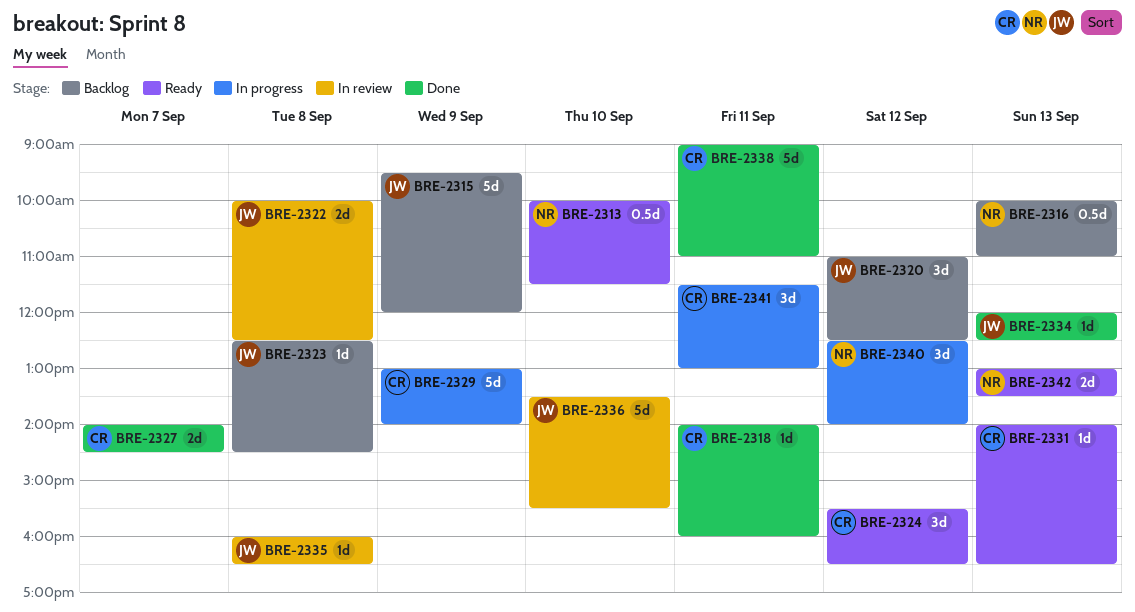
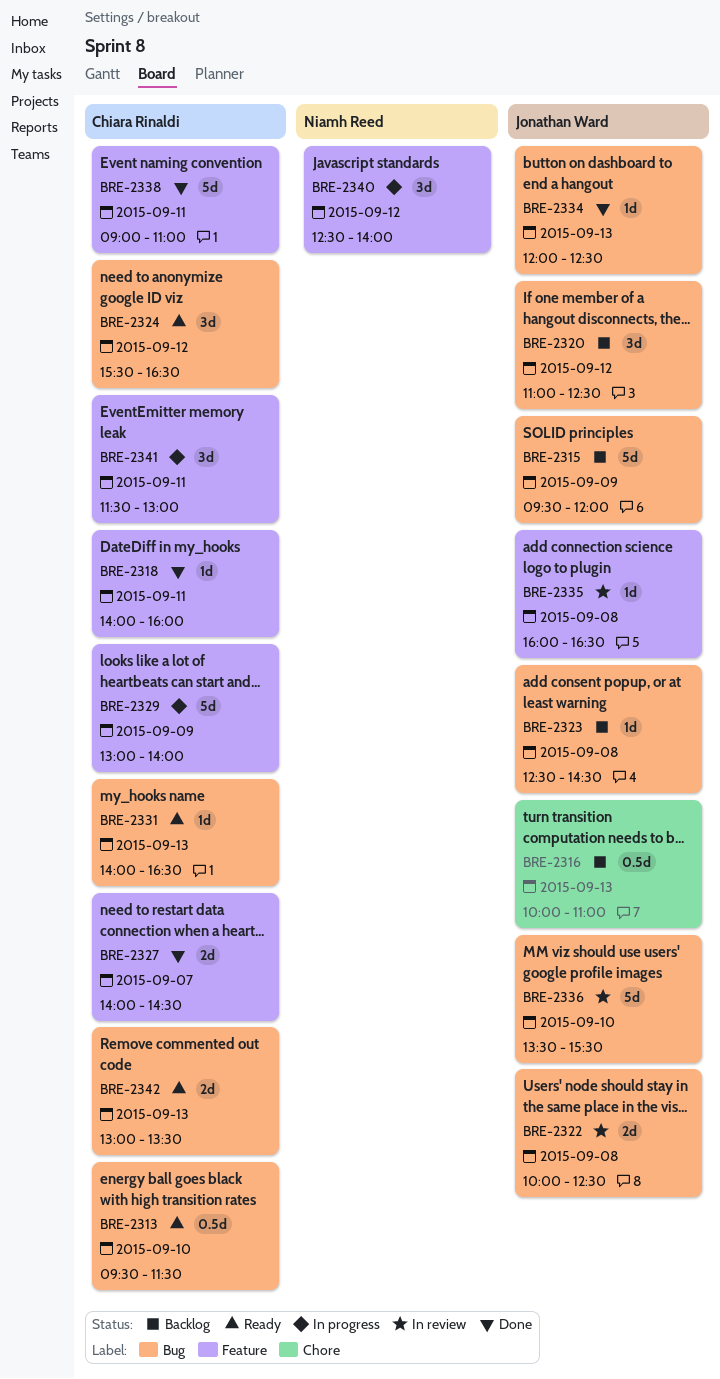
BRE-2313, owner: Niamh Reed -> Chiara Rinaldi
BRE-2313, begins: 10:00 -> 09:30
BRE-2316, owner: Niamh Reed -> Jonathan Ward
BRE-2342, owner: Niamh Reed -> Chiara Rinaldi

